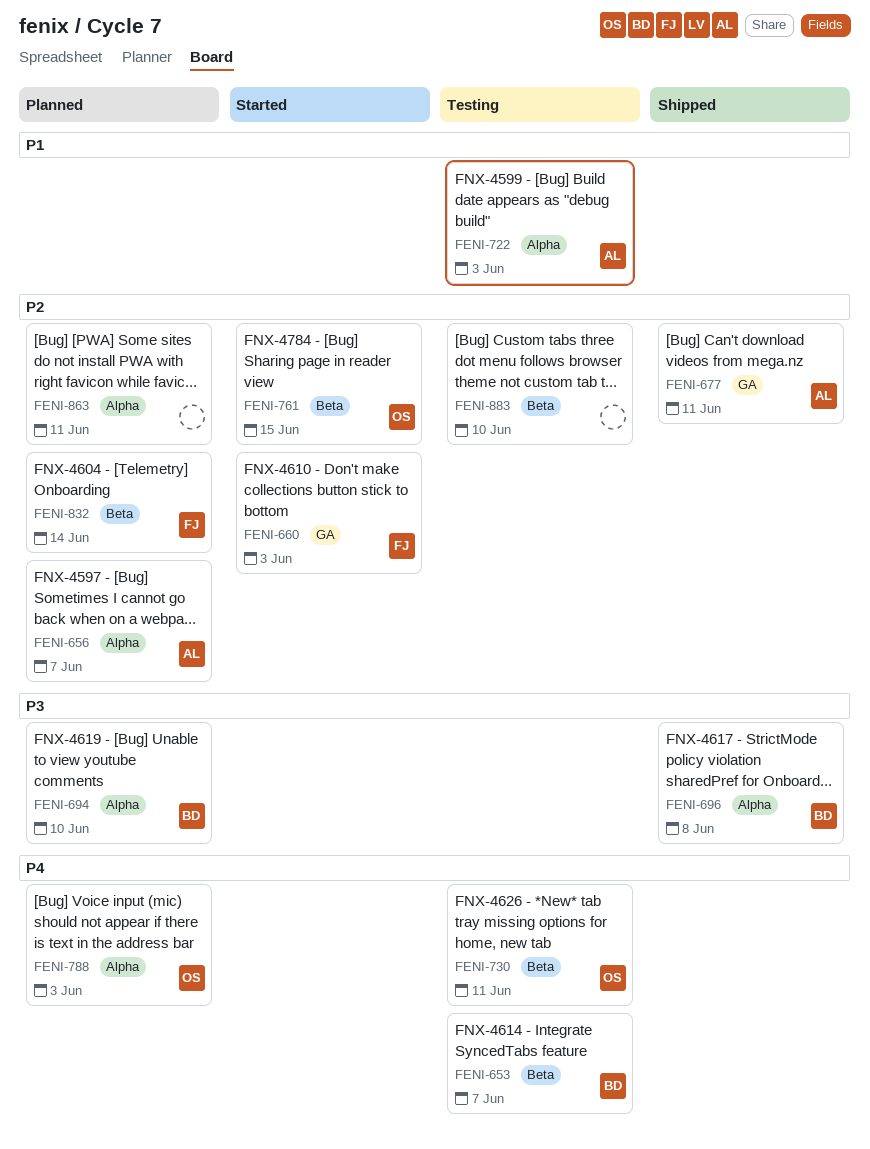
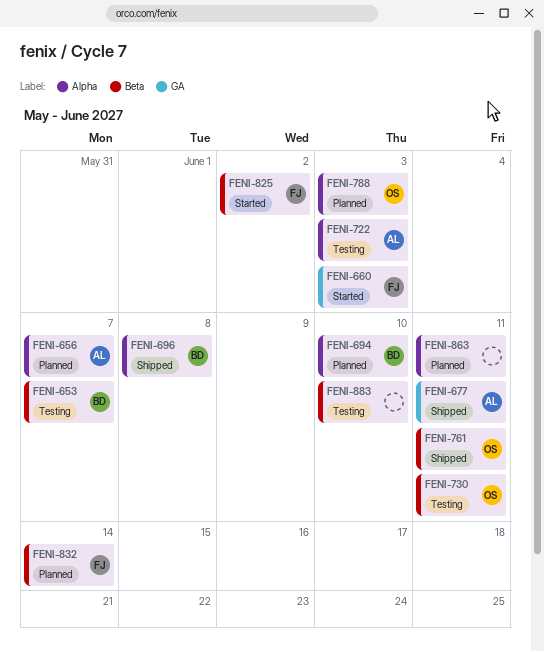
FENI-761, status: Started -> Shipped
FENI-761, due: Jun 15 -> Jun 11
FENI-825: none -> present

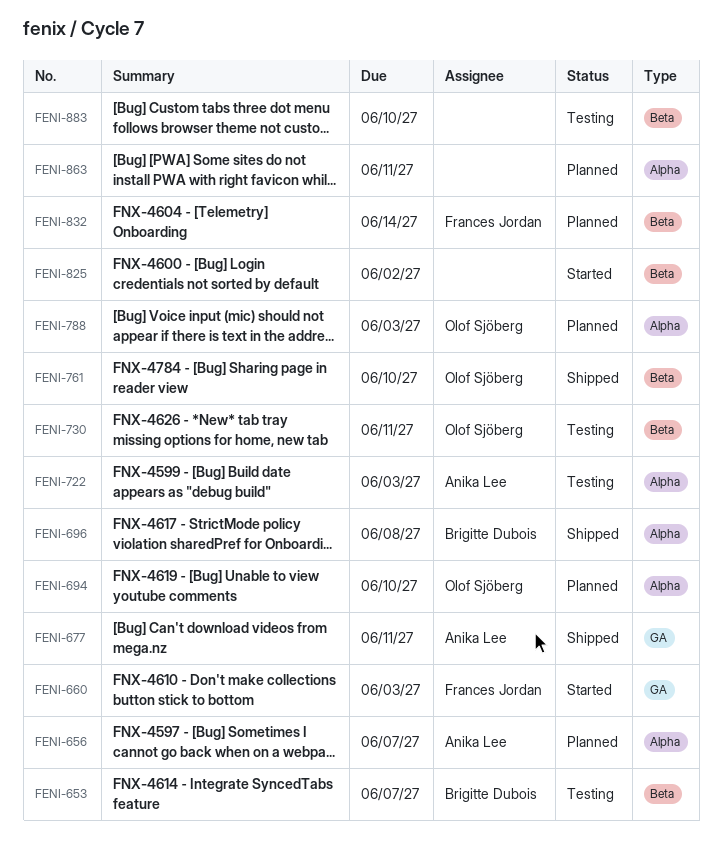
FENI-694, owner: Brigitte Dubois -> Olof Sjöberg
FENI-761, due: Jun 11 -> Jun 10
FENI-825, owner: Frances Jordan -> none

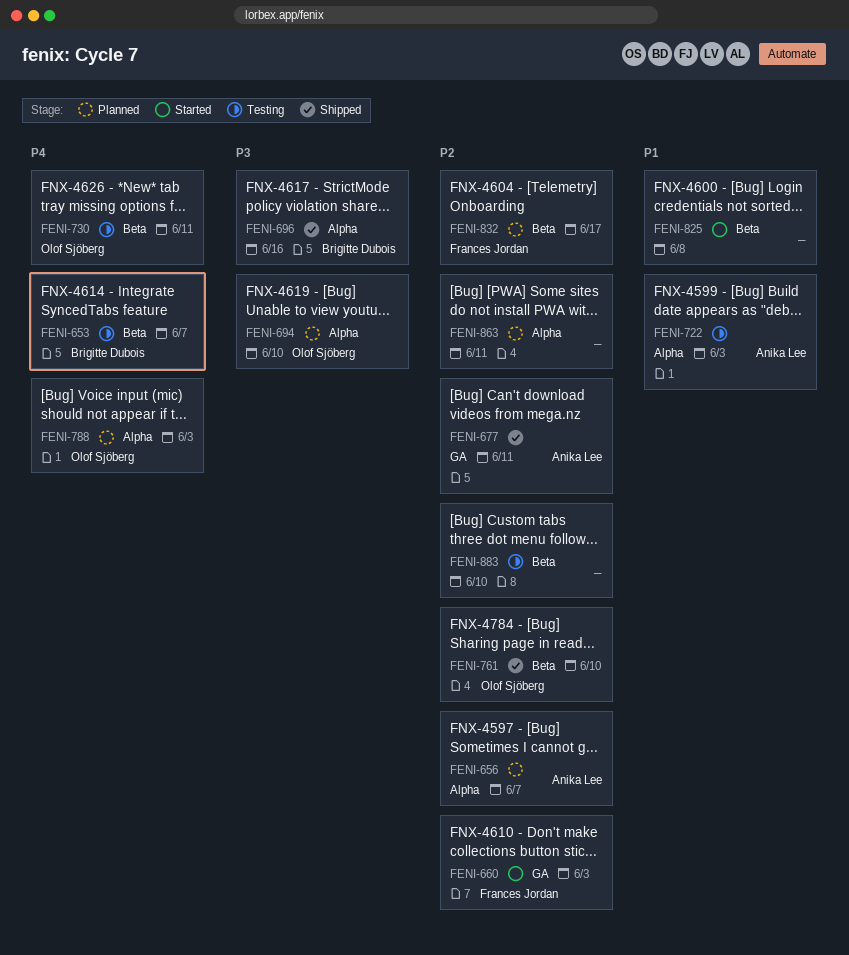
FENI-696, due: Jun 8 -> Jun 16
FENI-825, due: Jun 2 -> Jun 8
FENI-832, due: Jun 14 -> Jun 17

